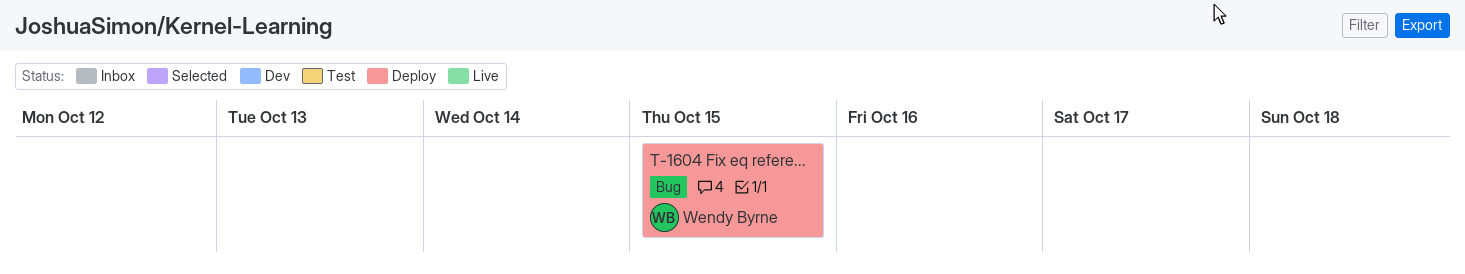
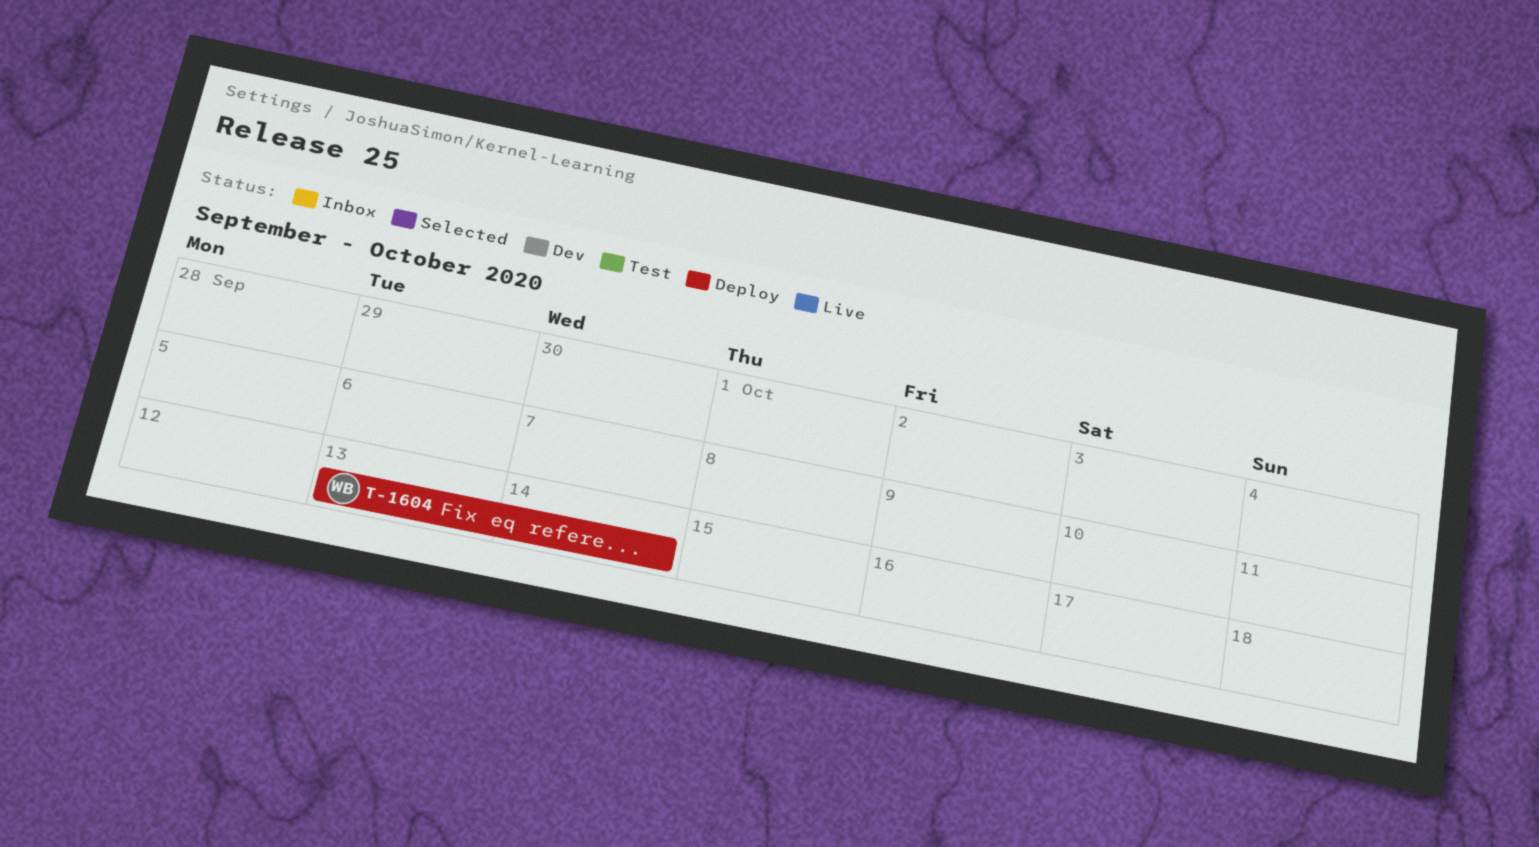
T-1604, due: Oct 15 -> Oct 14

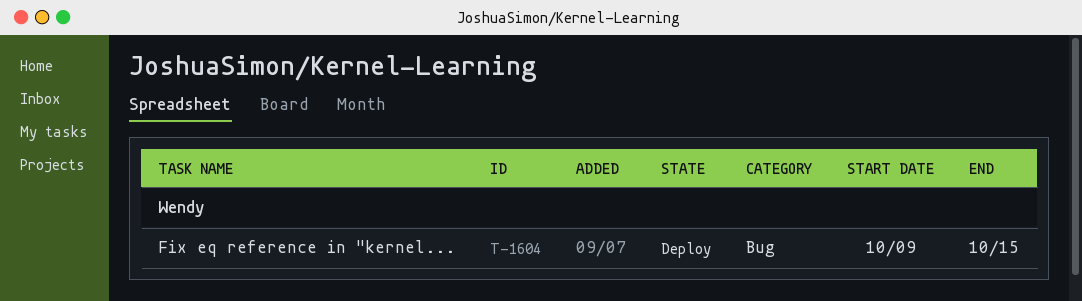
T-1604, start: Oct 13 -> Oct 9
T-1604, due: Oct 14 -> Oct 15

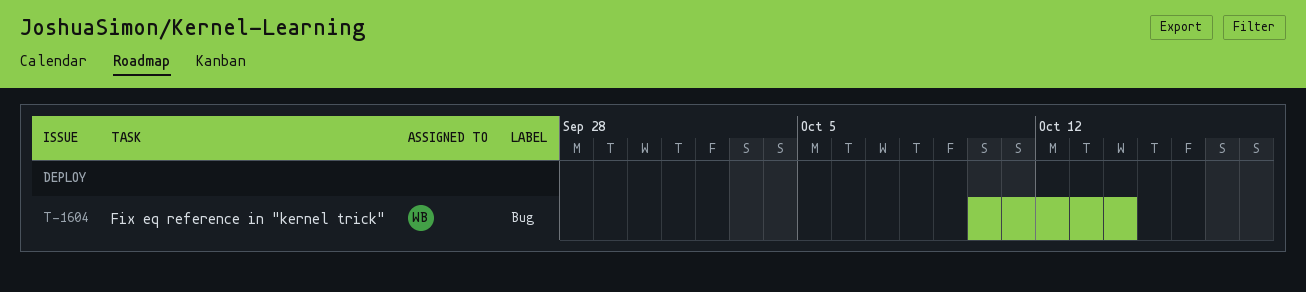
T-1604, start: Oct 9 -> Oct 10
T-1604, due: Oct 15 -> Oct 14

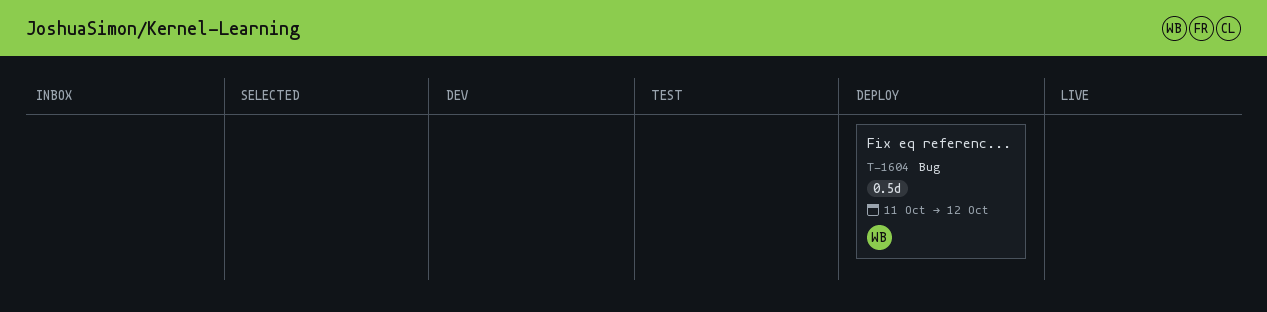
T-1604, start: Oct 10 -> Oct 11
T-1604, due: Oct 14 -> Oct 12

